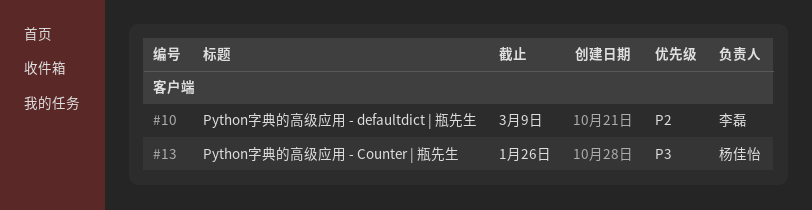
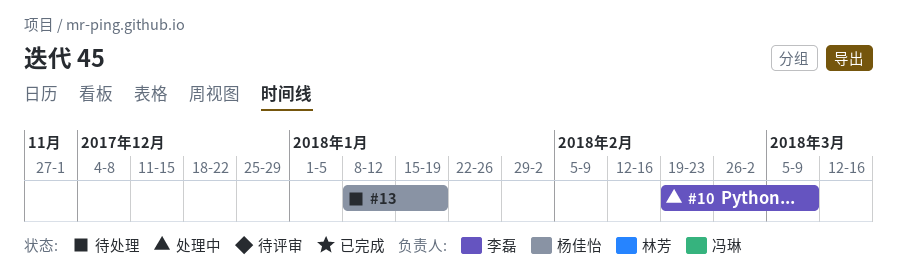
#13, due: Jan 26 -> Jan 19

